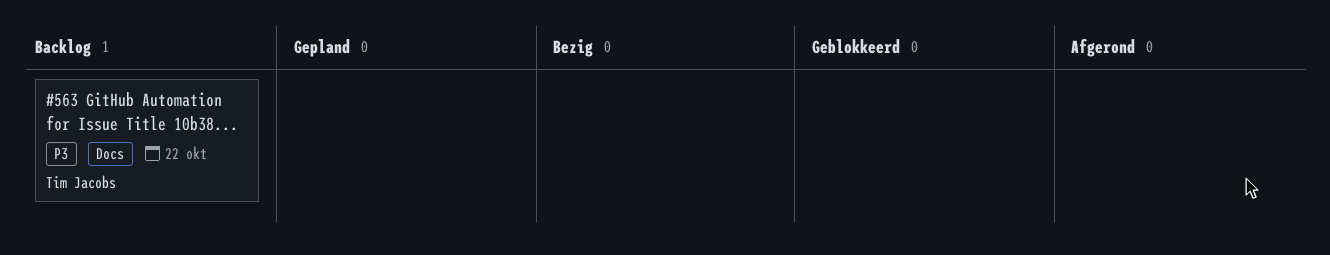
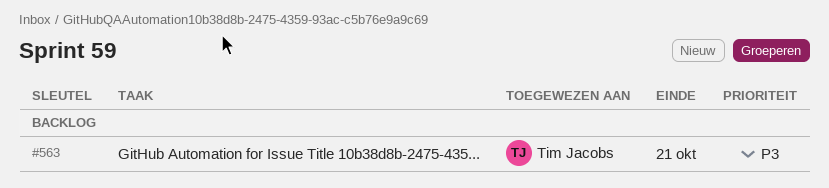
#563, due: Oct 22 -> Oct 21

